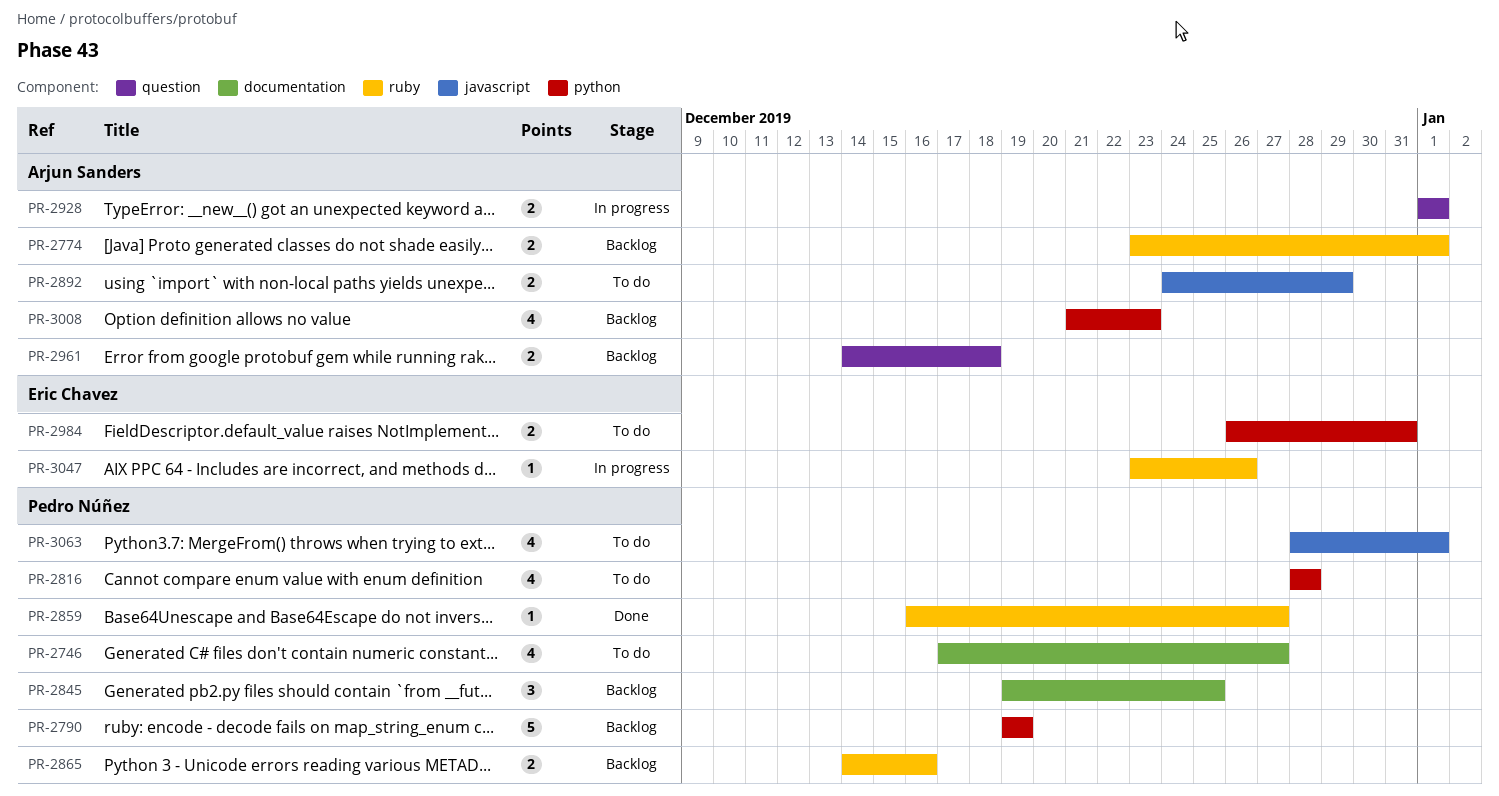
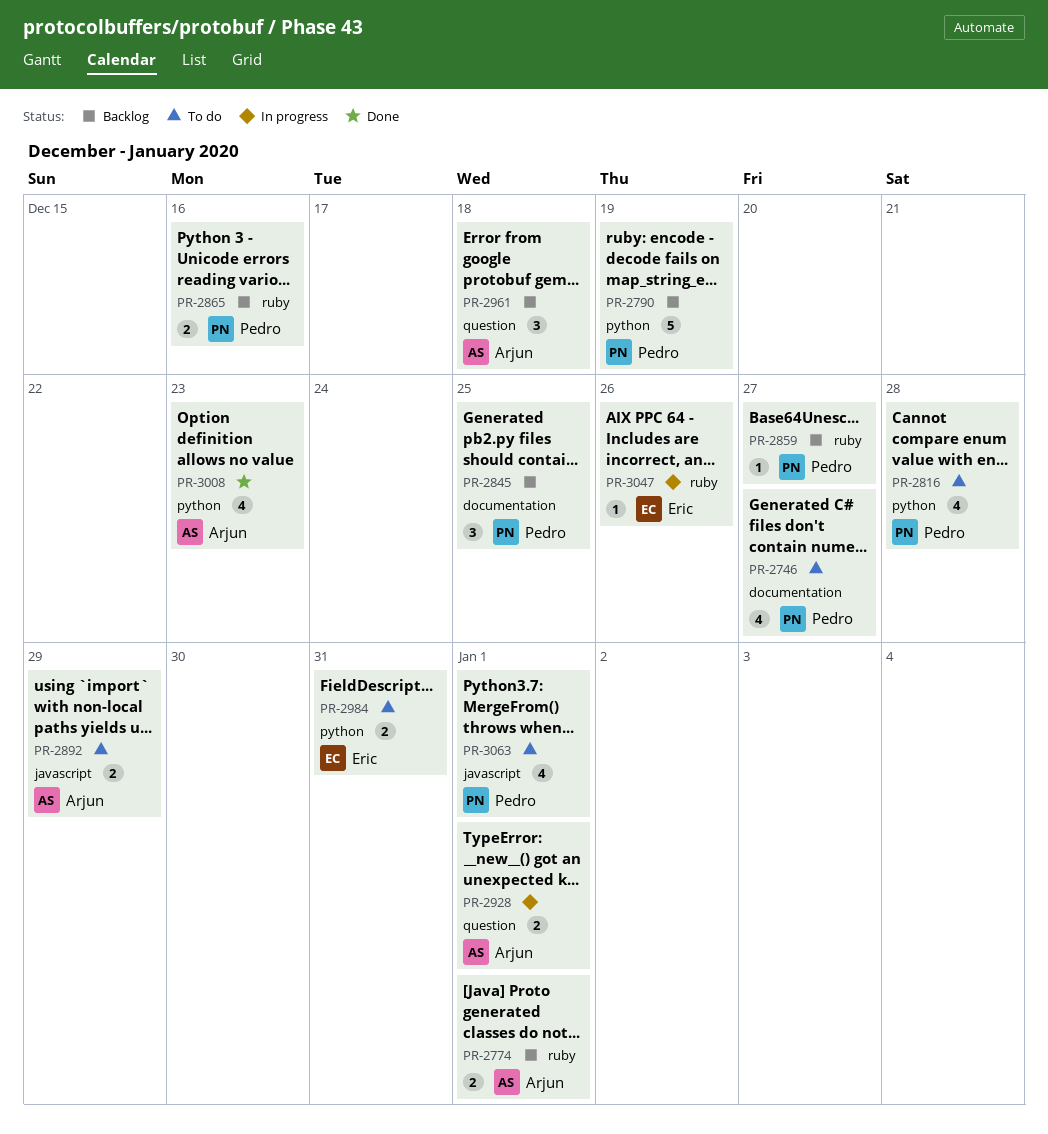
PR-2859, status: Done -> Backlog
PR-2961, estimate: 2 -> 3
PR-3008, status: Backlog -> Done

